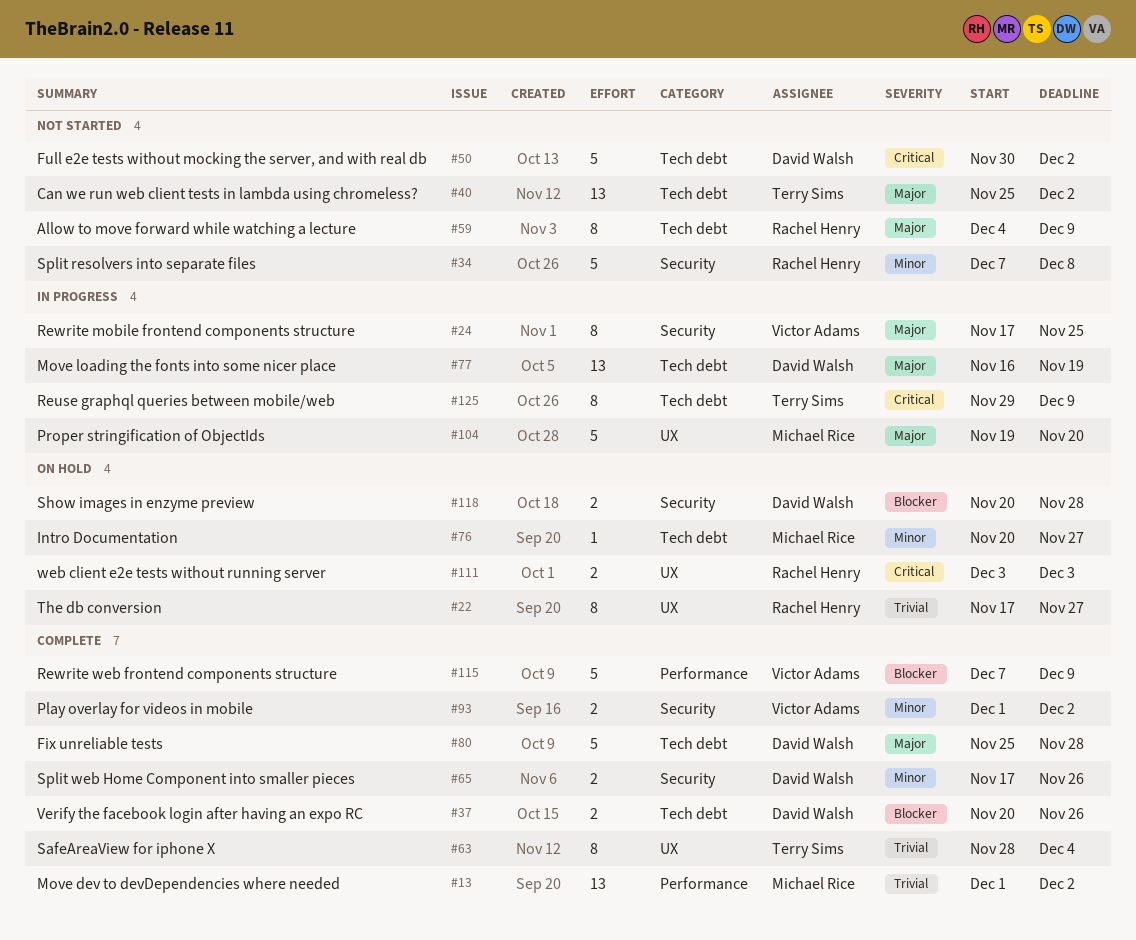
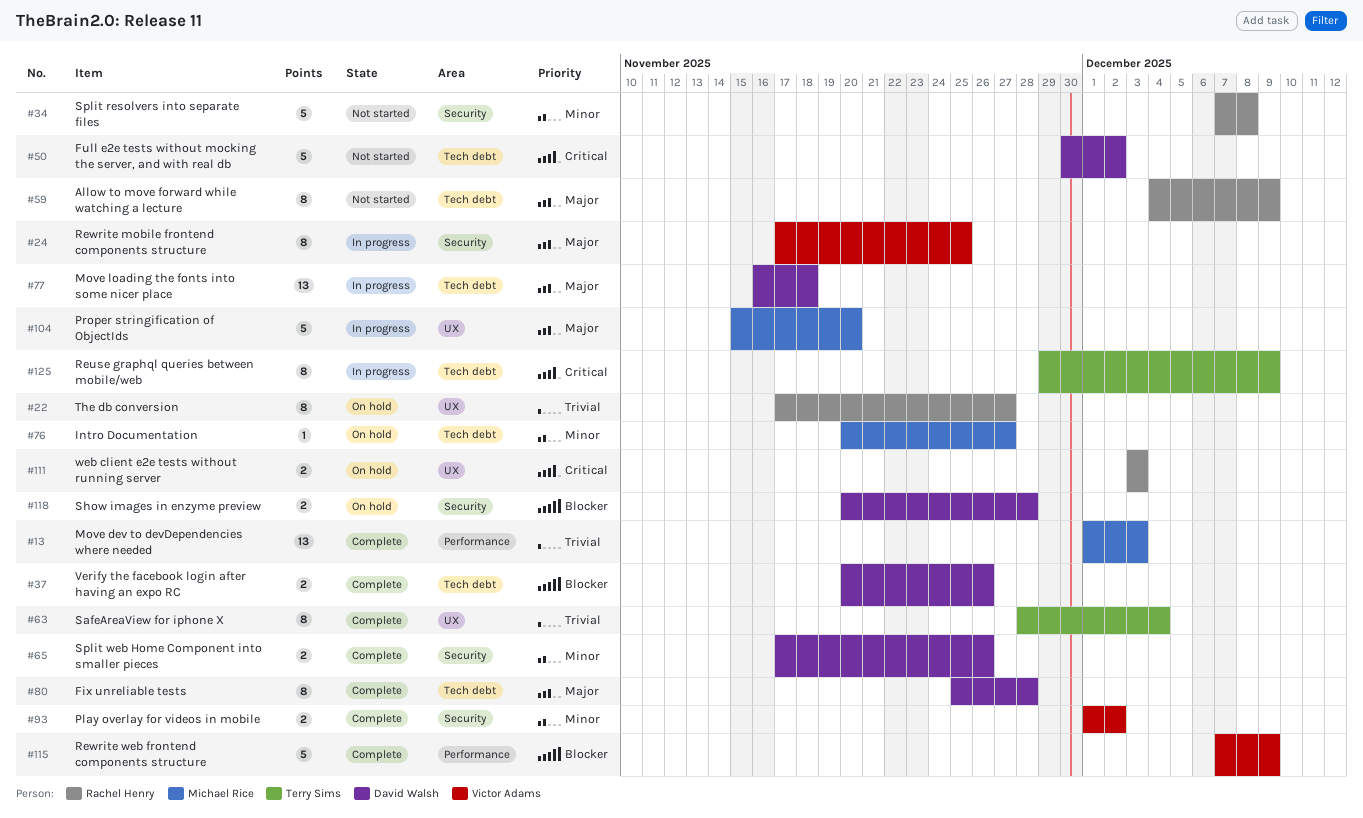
#13, due: Dec 2 -> Dec 3
#40: present -> none
#77, due: Nov 19 -> Nov 18
#80, estimate: 5 -> 8
#104, start: Nov 19 -> Nov 15

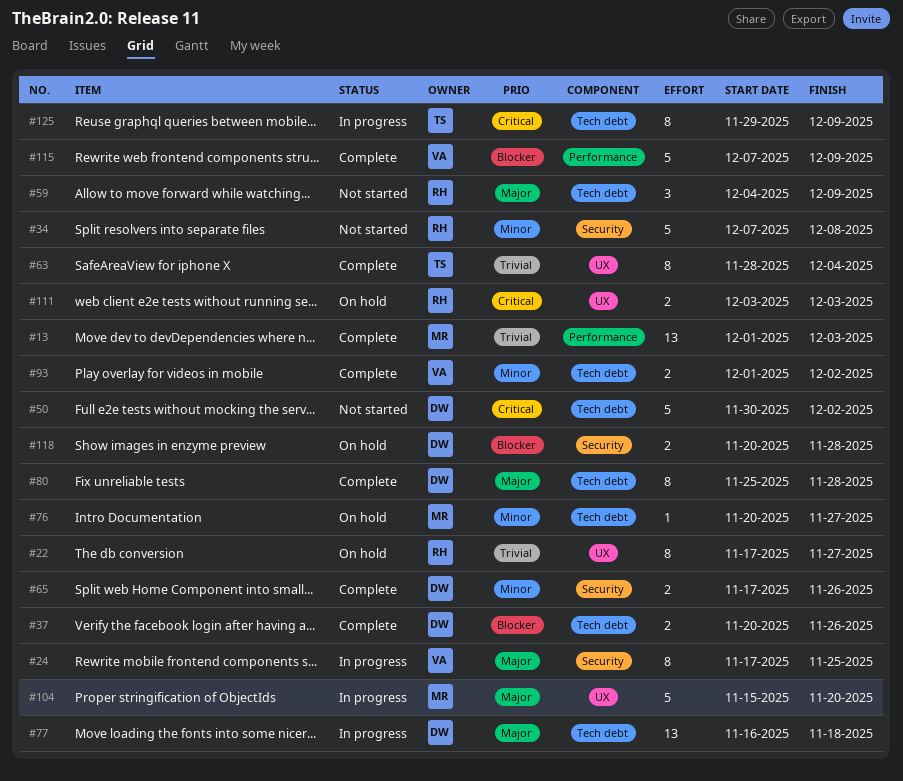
#59, estimate: 8 -> 3
#93, label: Security -> Tech debt

